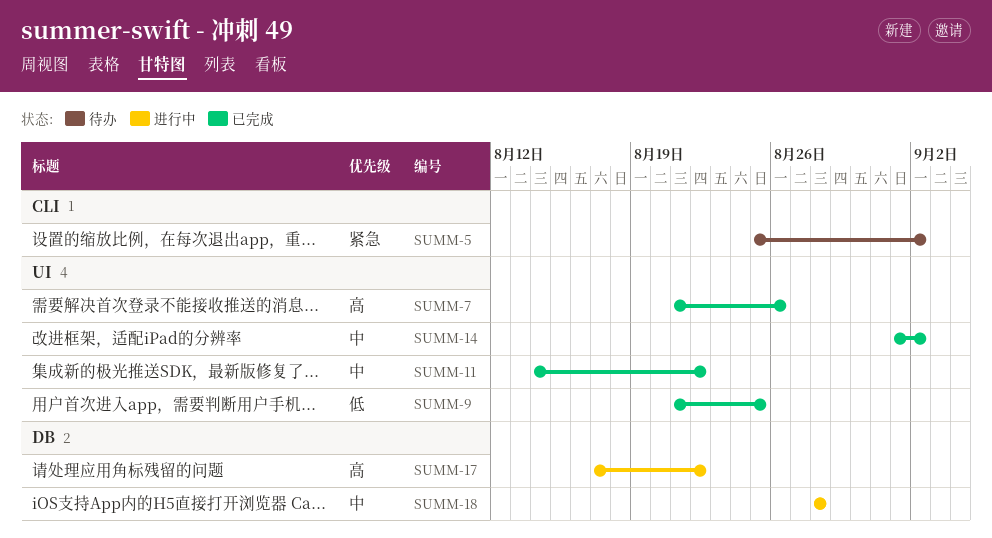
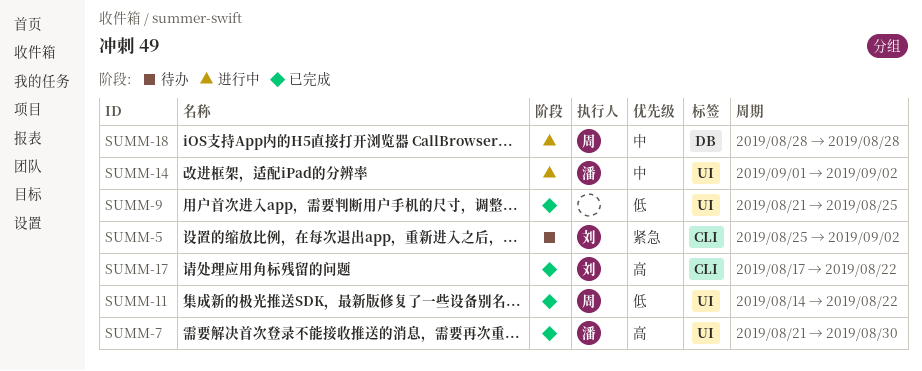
SUMM-7, due: Aug 26 -> Aug 30
SUMM-11, priority: 中 -> 低
SUMM-14, status: 已完成 -> 进行中
SUMM-17, status: 进行中 -> 已完成
SUMM-17, label: DB -> CLI

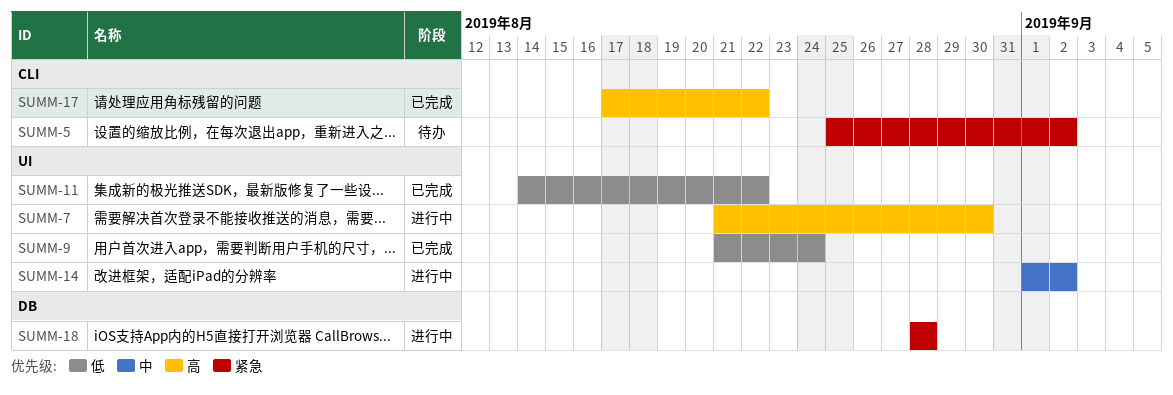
SUMM-7, status: 已完成 -> 进行中
SUMM-9, due: Aug 25 -> Aug 24
SUMM-18, priority: 中 -> 紧急

